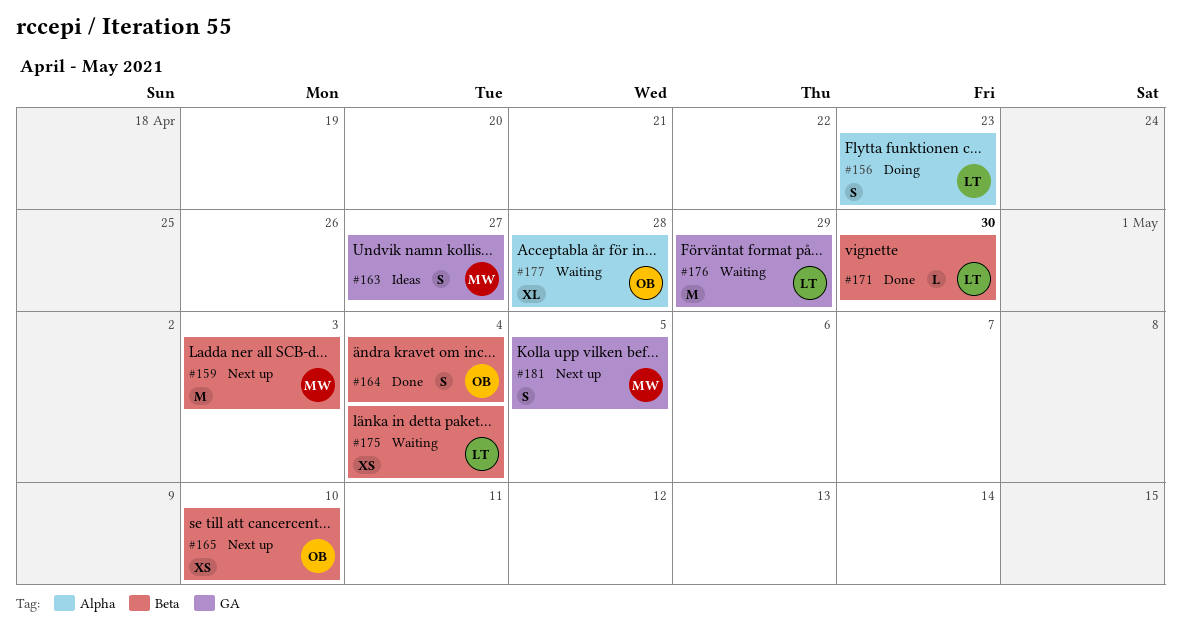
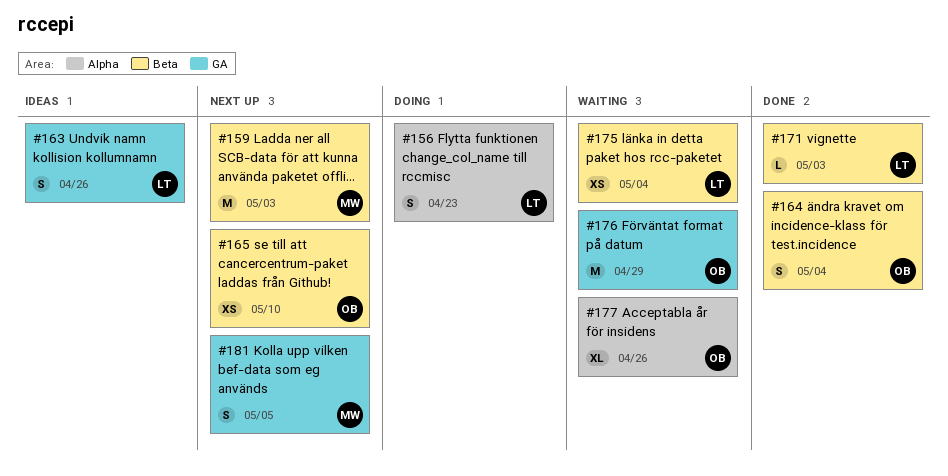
#163, owner: MW -> LT
#163, due: Apr 27 -> Apr 26
#171, due: Apr 30 -> May 3
#176, owner: LT -> OB
#177, due: Apr 28 -> Apr 26

